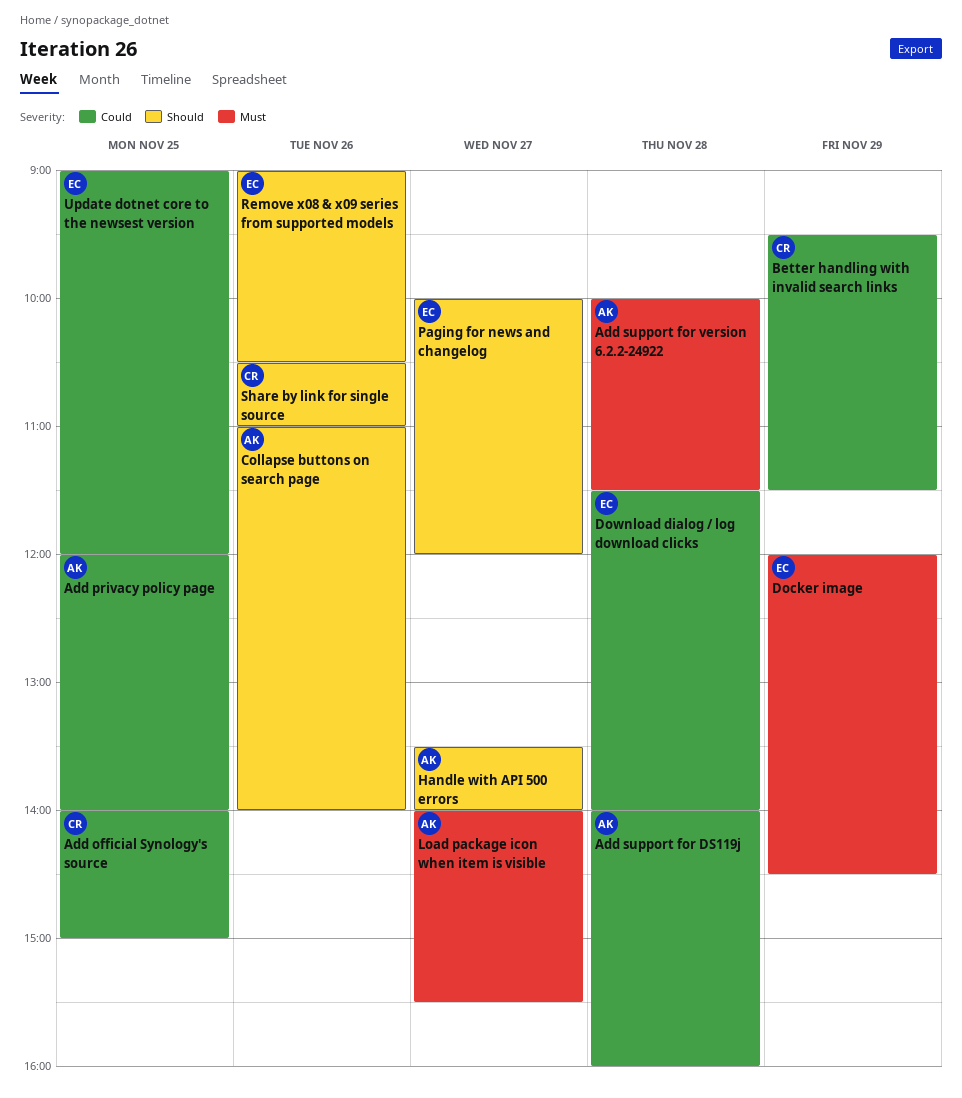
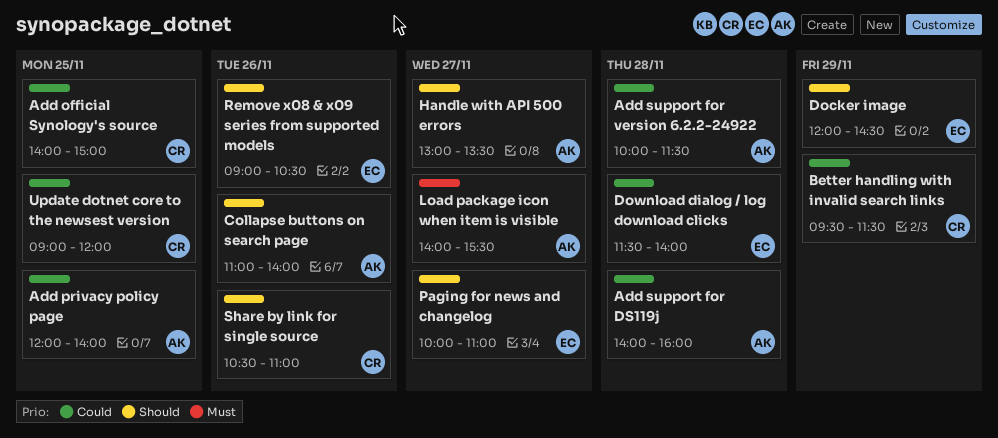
Add support for version 6.2.2-24922, priority: Must -> Could
Docker image, priority: Must -> Should
Handle with API 500 errors, begins: 13:30 -> 13:00
Handle with API 500 errors, ends: 14:00 -> 13:30
Paging for news and changelog, ends: 12:00 -> 11:00
Update dotnet core to the newsest version, owner: EC -> CR

